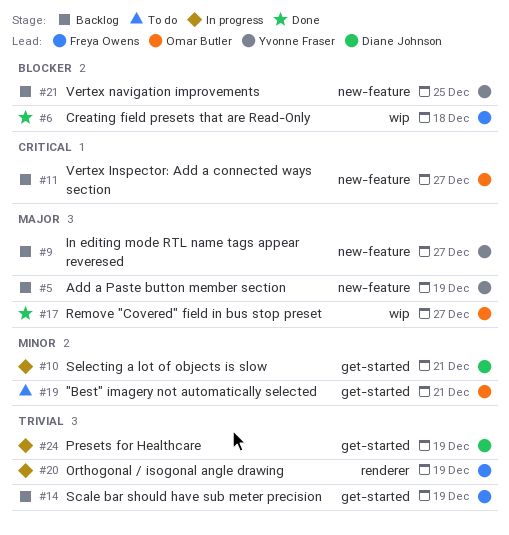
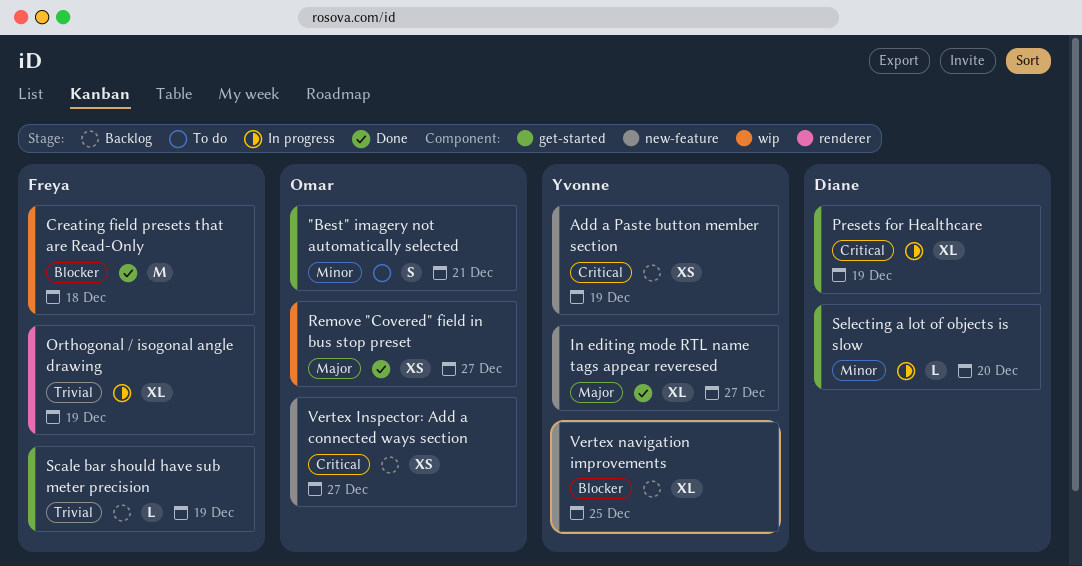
Add a Paste button member section, priority: Major -> Critical
In editing mode RTL name tags appear reveresed, status: Backlog -> Done
Presets for Healthcare, priority: Trivial -> Critical
Selecting a lot of objects is slow, due: Dec 21 -> Dec 20

